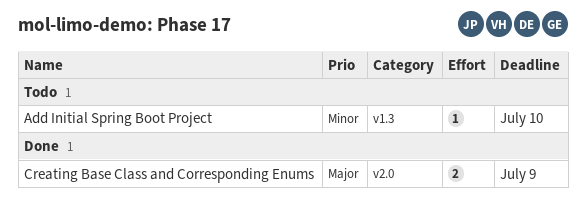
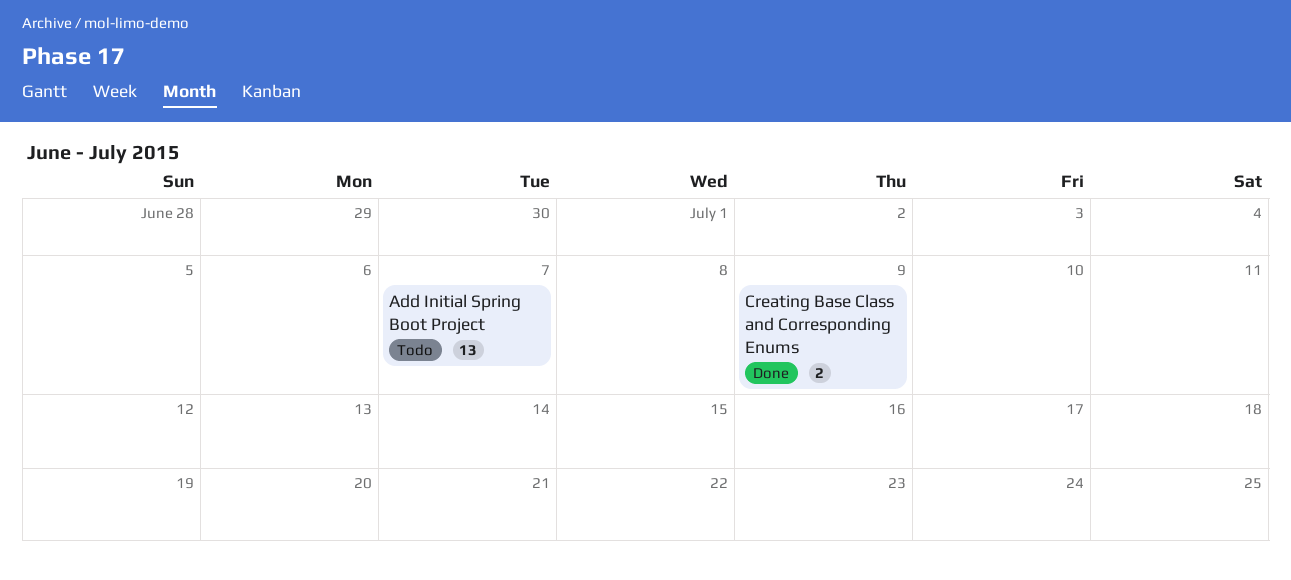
Add Initial Spring Boot Project, estimate: 1 -> 13
Add Initial Spring Boot Project, due: Jul 10 -> Jul 7

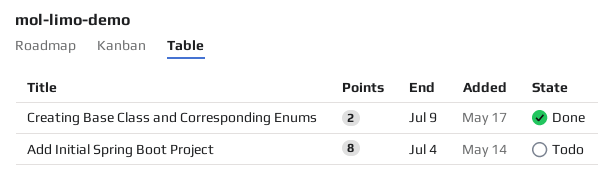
Add Initial Spring Boot Project, estimate: 13 -> 8
Add Initial Spring Boot Project, due: Jul 7 -> Jul 4

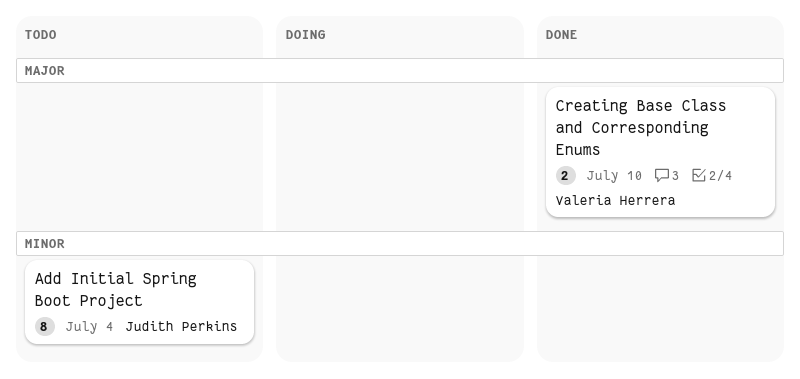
Creating Base Class and Corresponding Enums, due: Jul 9 -> Jul 10

